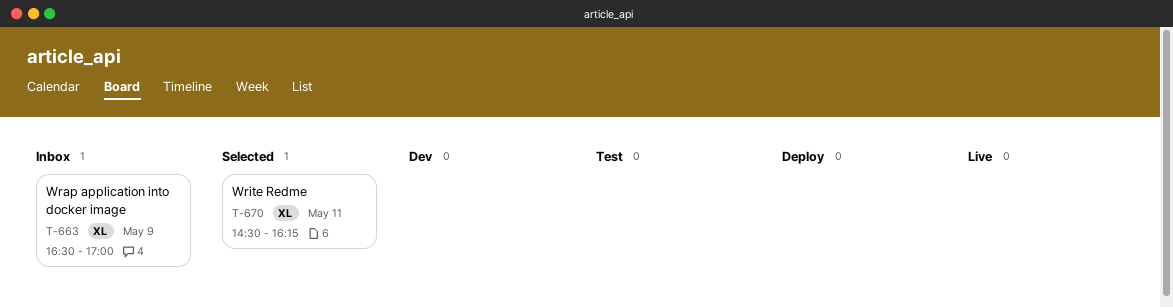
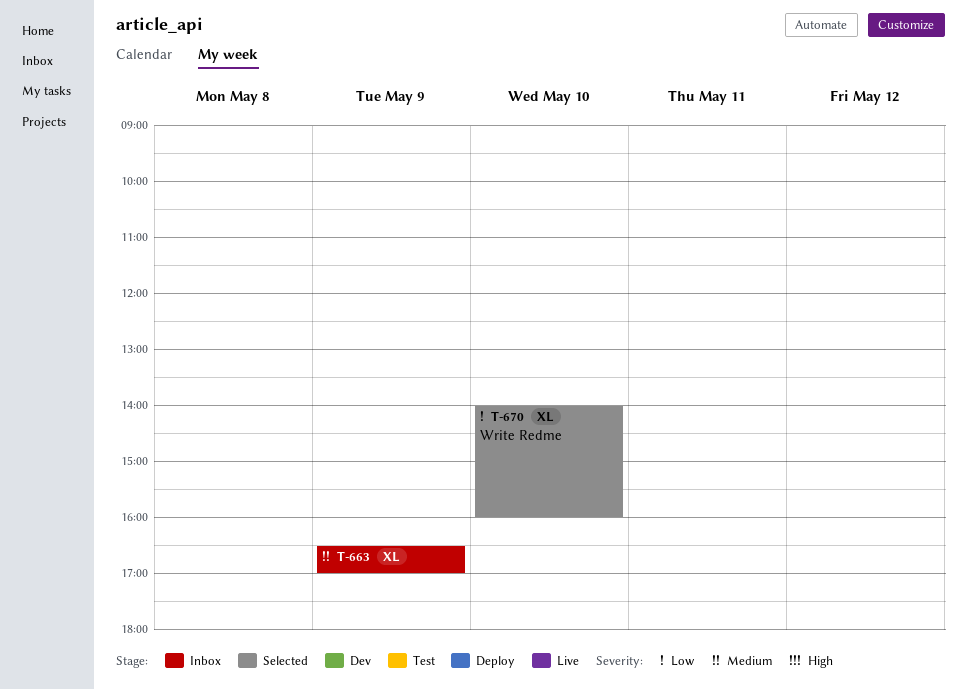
T-670, day: May 11 -> May 10
T-670, begins: 14:30 -> 14:00
T-670, ends: 16:15 -> 16:00

